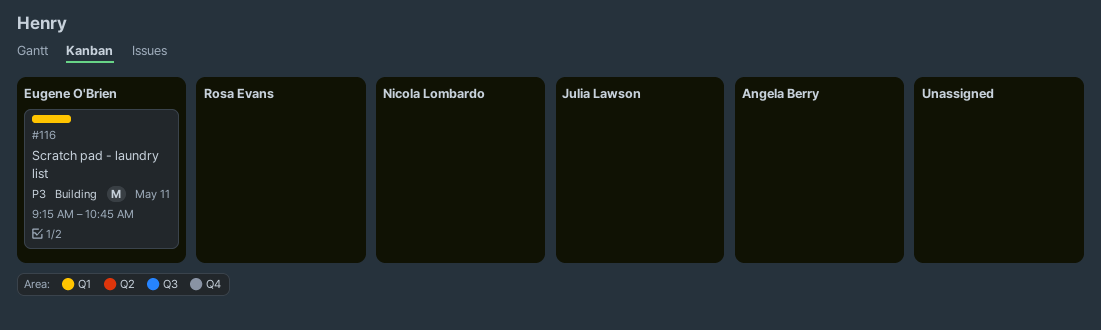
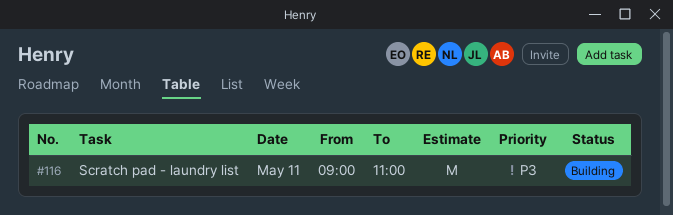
#116, begins: 09:15 -> 09:00
#116, ends: 10:45 -> 11:00

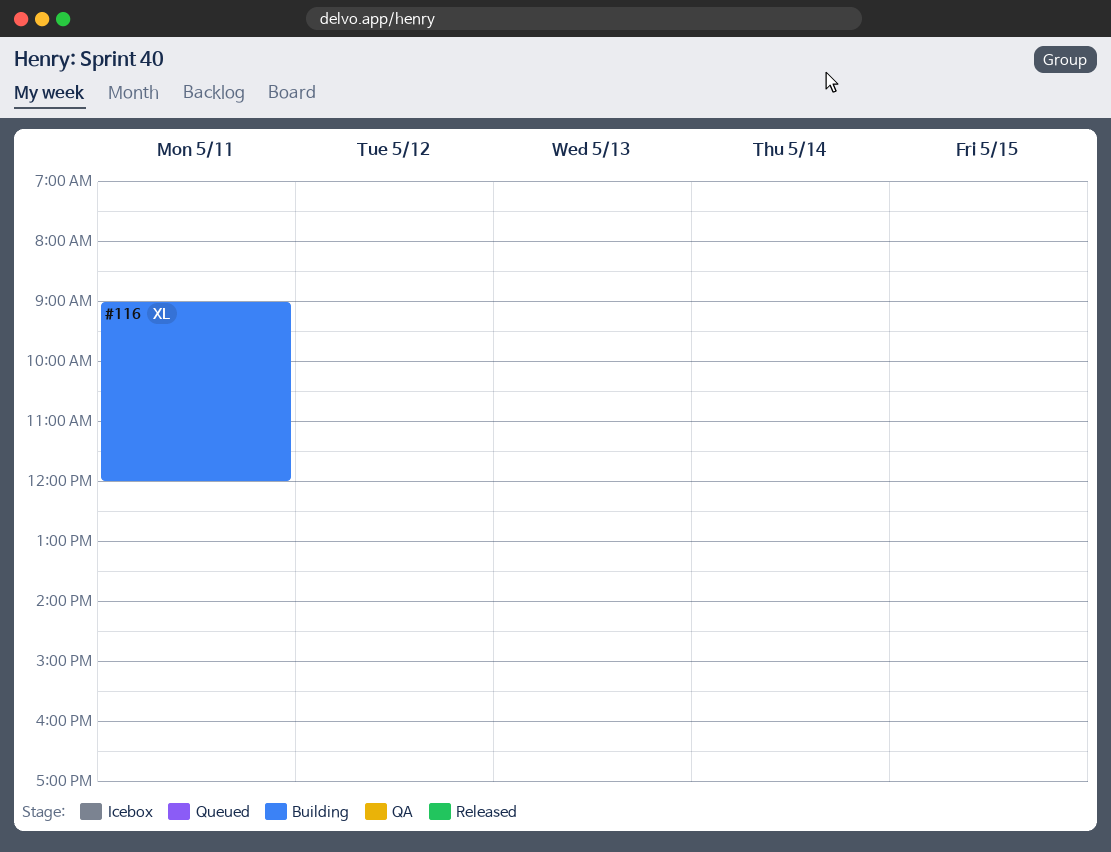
#116, estimate: M -> XL
#116, ends: 11:00 -> 12:00

